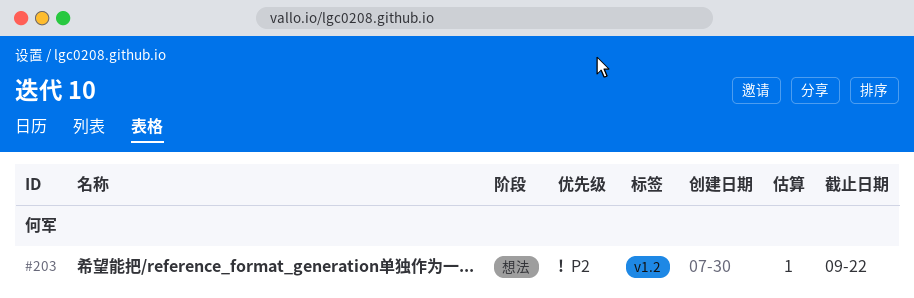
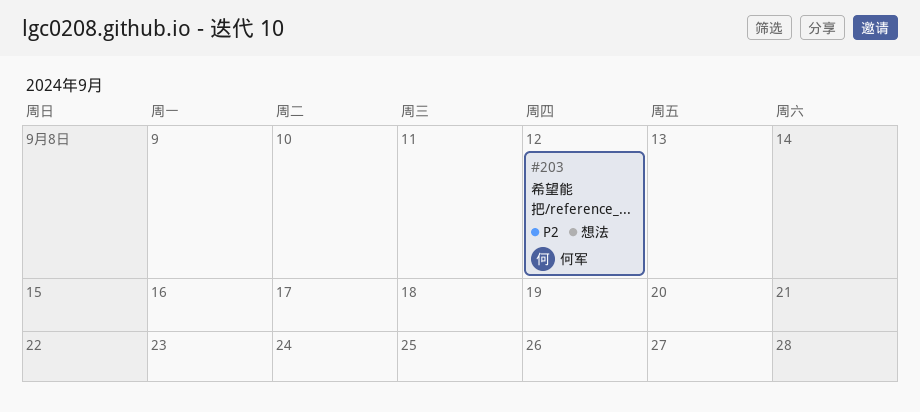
#203, due: Sep 22 -> Sep 12

